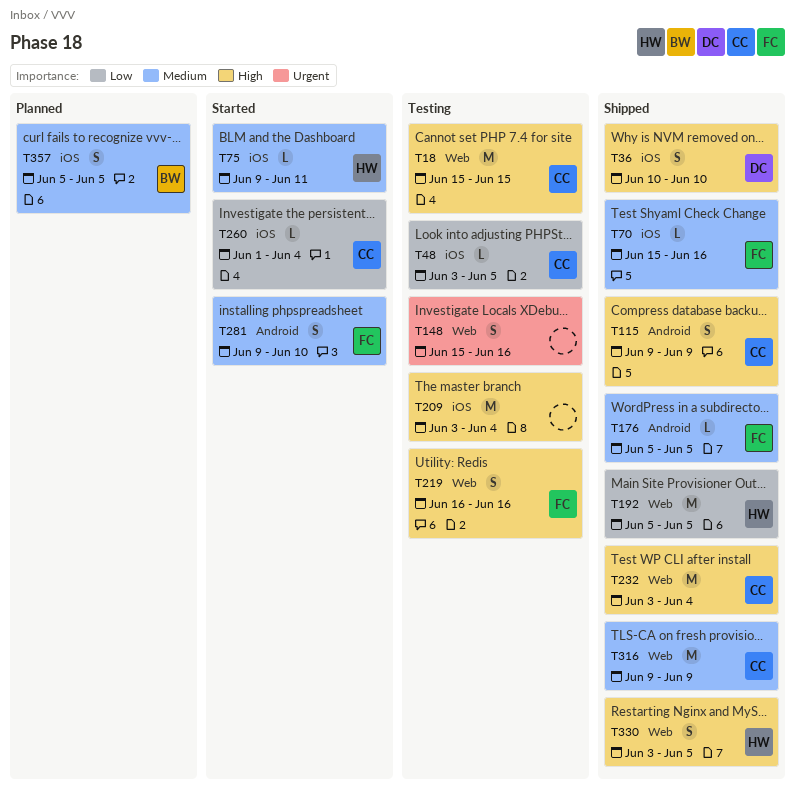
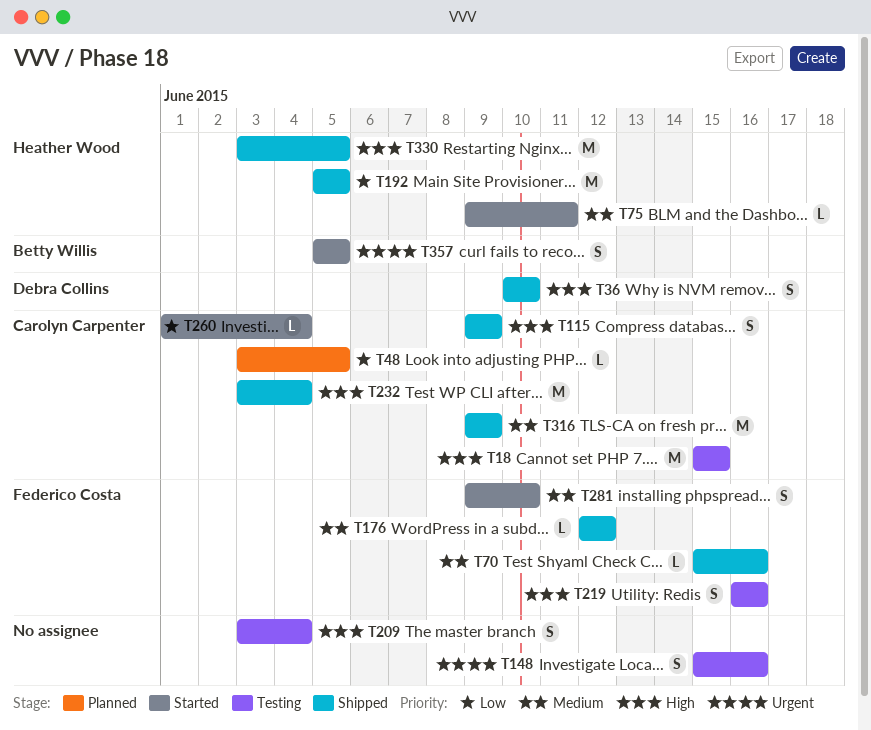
T48, status: Testing -> Planned
T176, start: Jun 5 -> Jun 12
T176, due: Jun 5 -> Jun 12
T209, estimate: M -> S
T330, estimate: S -> M
T357, status: Planned -> Started
T357, priority: Medium -> Urgent

